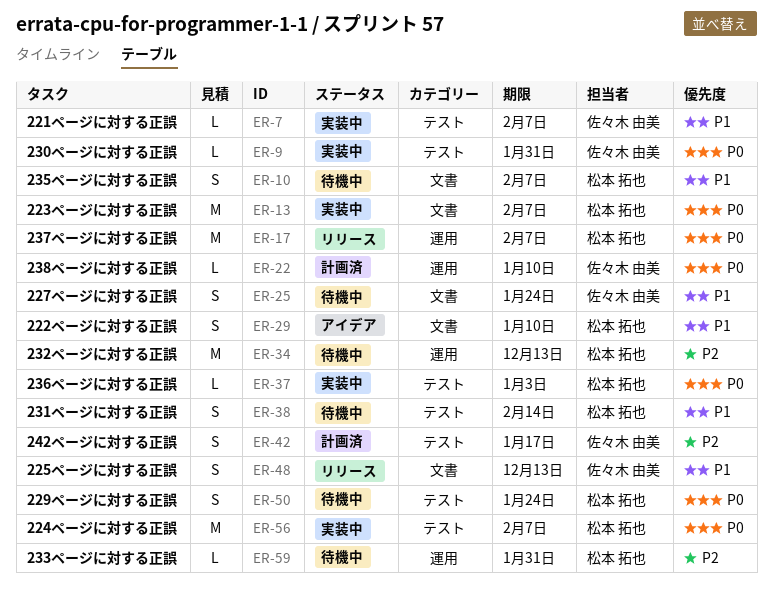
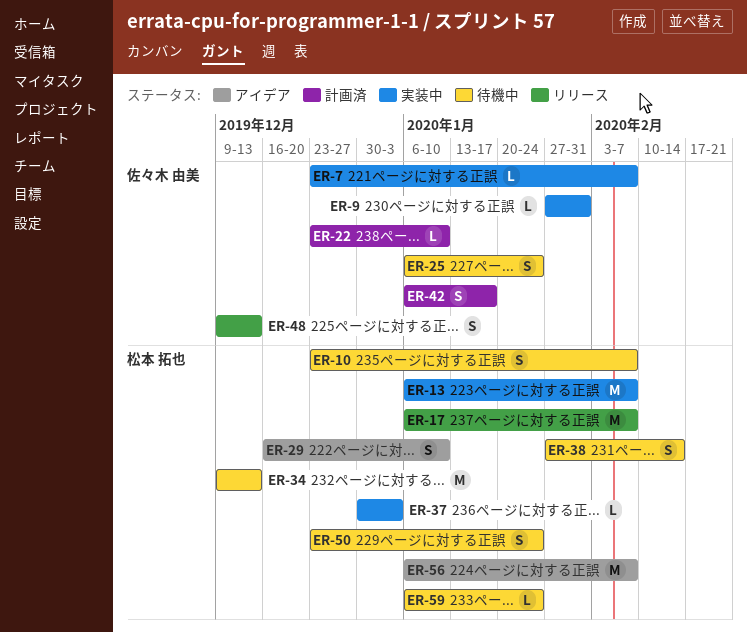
ER-56, status: 実装中 -> アイデア
ER-59, due: Jan 31 -> Jan 24

